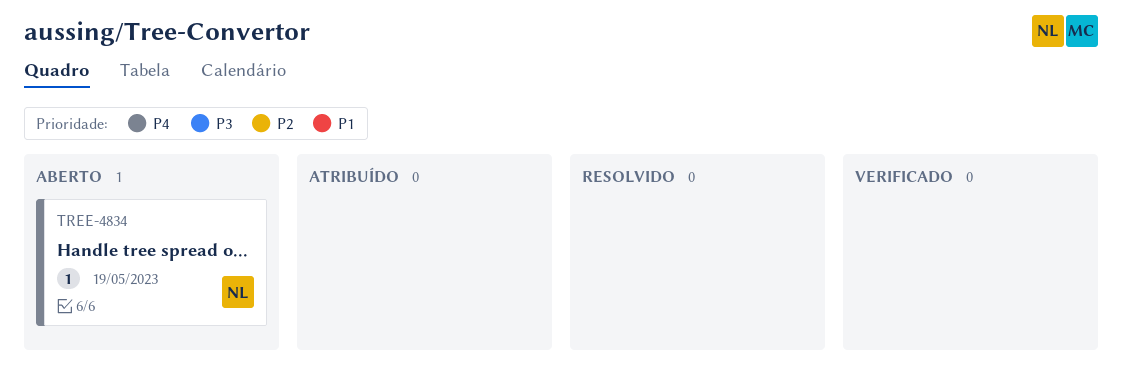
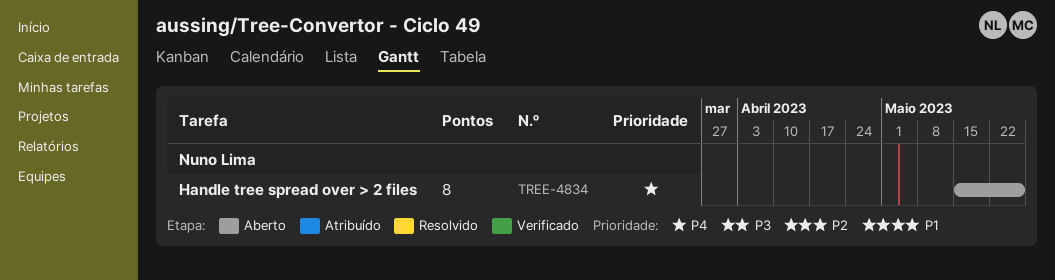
TREE-4834, estimate: 1 -> 8
TREE-4834, due: May 19 -> May 26

